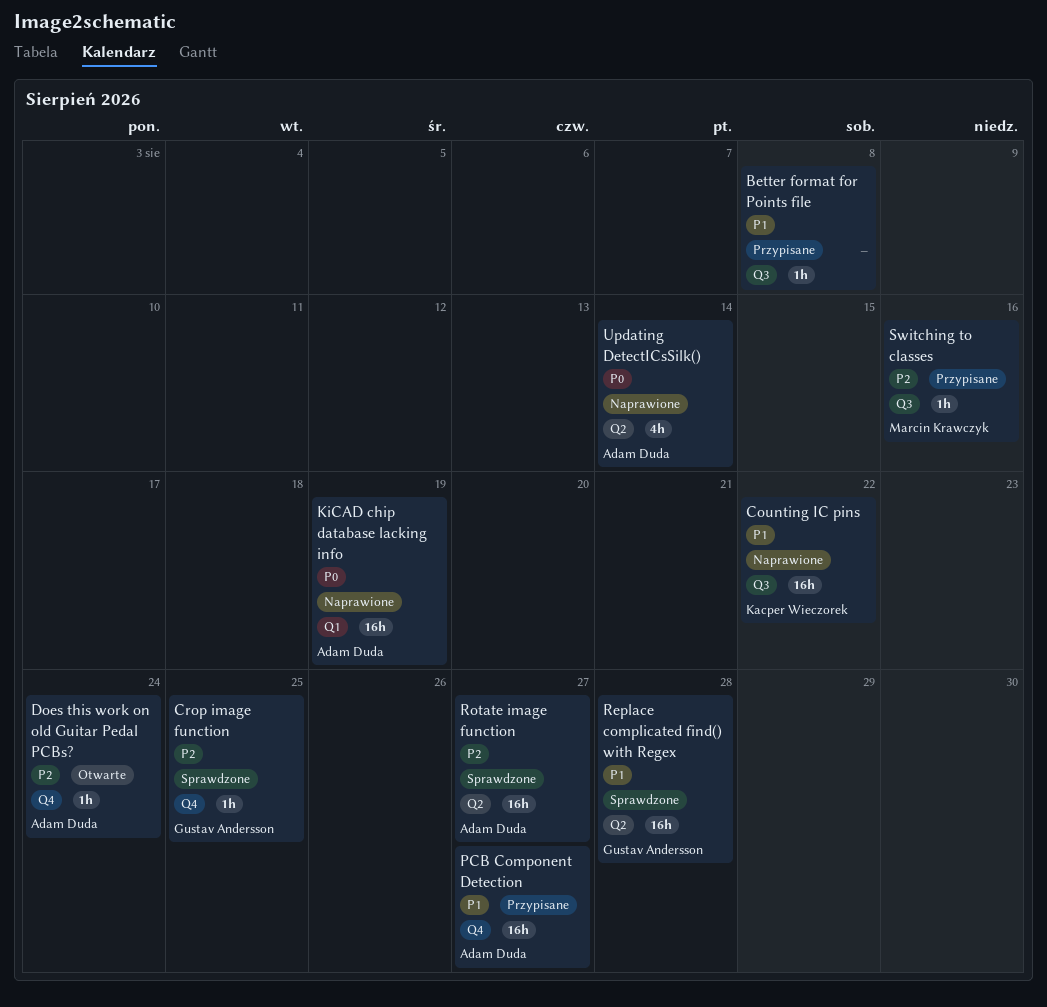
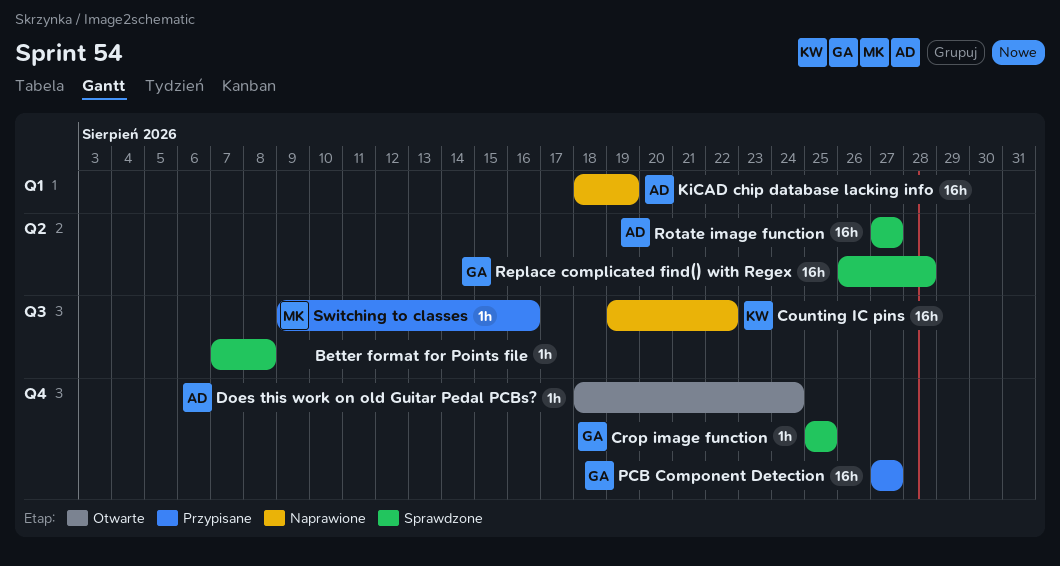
Better format for Points file, status: Przypisane -> Sprawdzone
PCB Component Detection, owner: Adam Duda -> Gustav Andersson
Updating DetectICsSilk(): present -> none

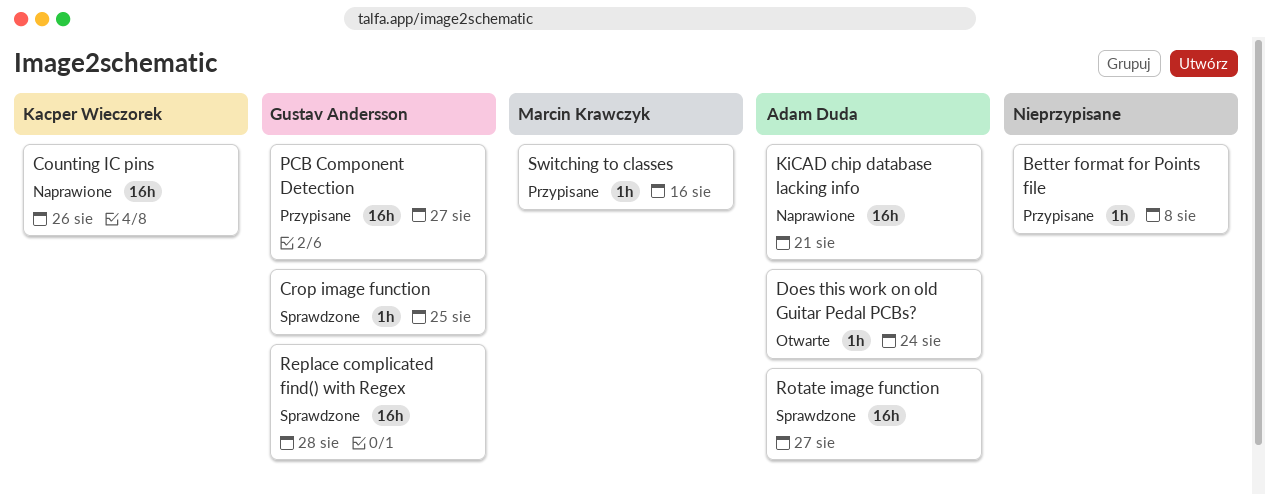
Better format for Points file, status: Sprawdzone -> Przypisane
Counting IC pins, due: Aug 22 -> Aug 26
KiCAD chip database lacking info, due: Aug 19 -> Aug 21

